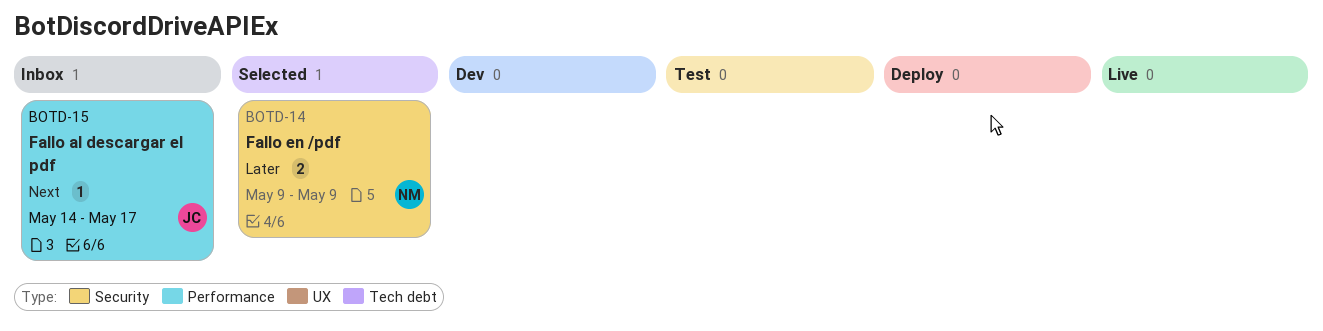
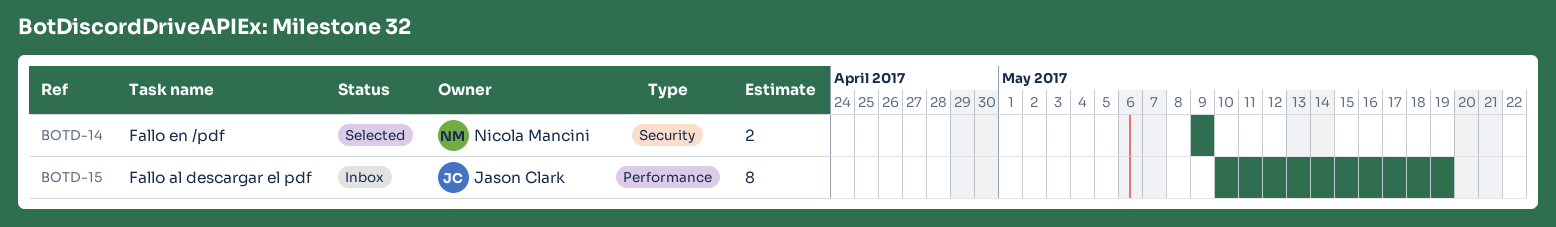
BOTD-15, estimate: 1 -> 8
BOTD-15, start: May 14 -> May 10
BOTD-15, due: May 17 -> May 19

